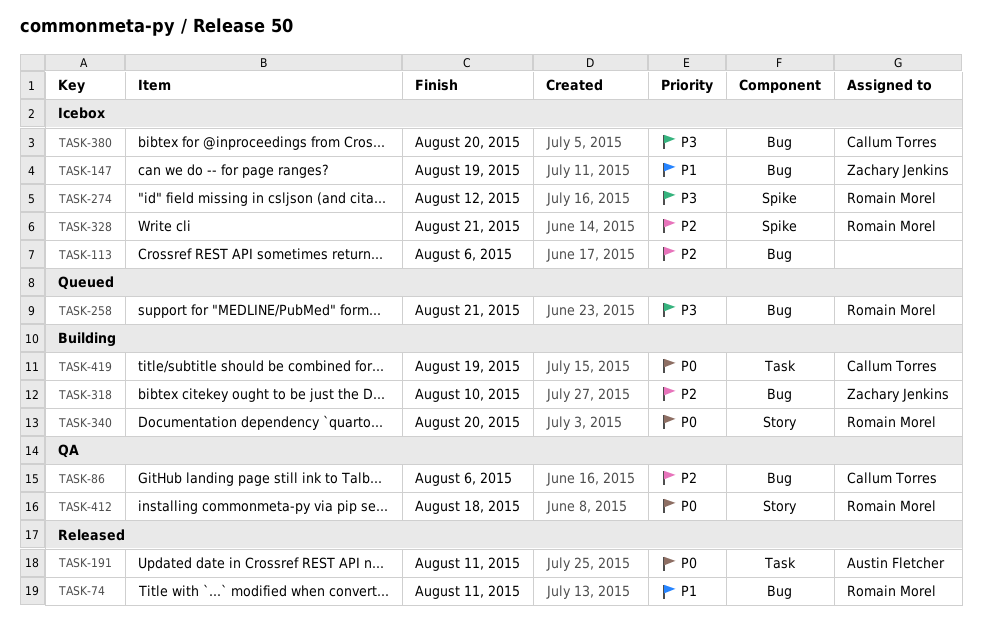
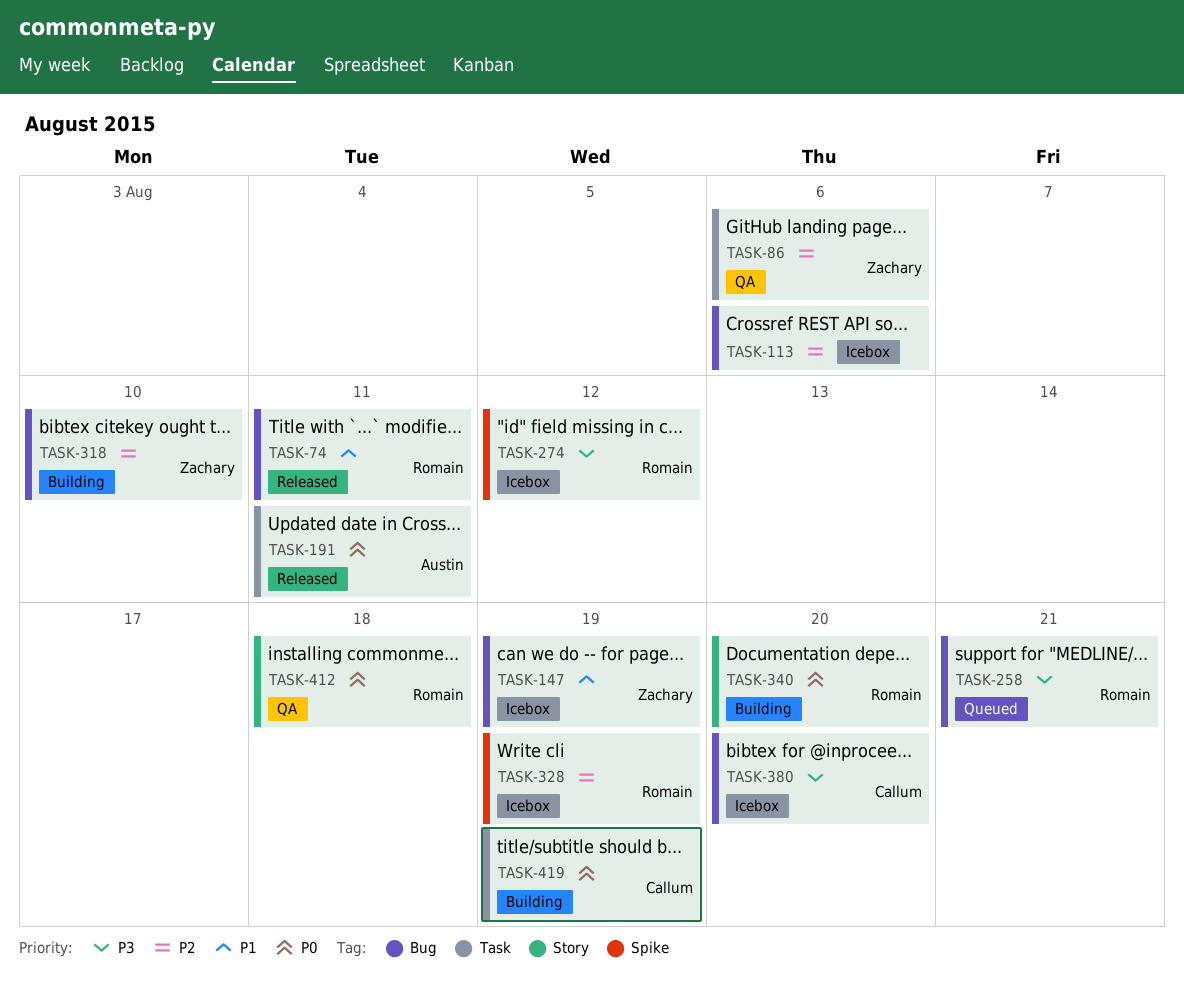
TASK-86, owner: Callum Torres -> Zachary Jenkins
TASK-86, label: Bug -> Task
TASK-328, due: Aug 21 -> Aug 19

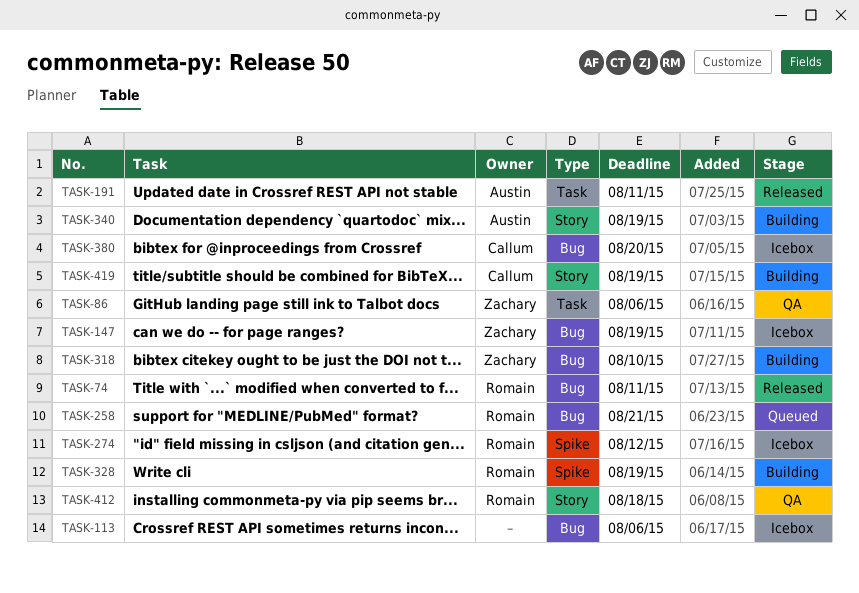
TASK-328, status: Icebox -> Building
TASK-340, owner: Romain -> Austin
TASK-340, due: Aug 20 -> Aug 19
TASK-419, label: Task -> Story

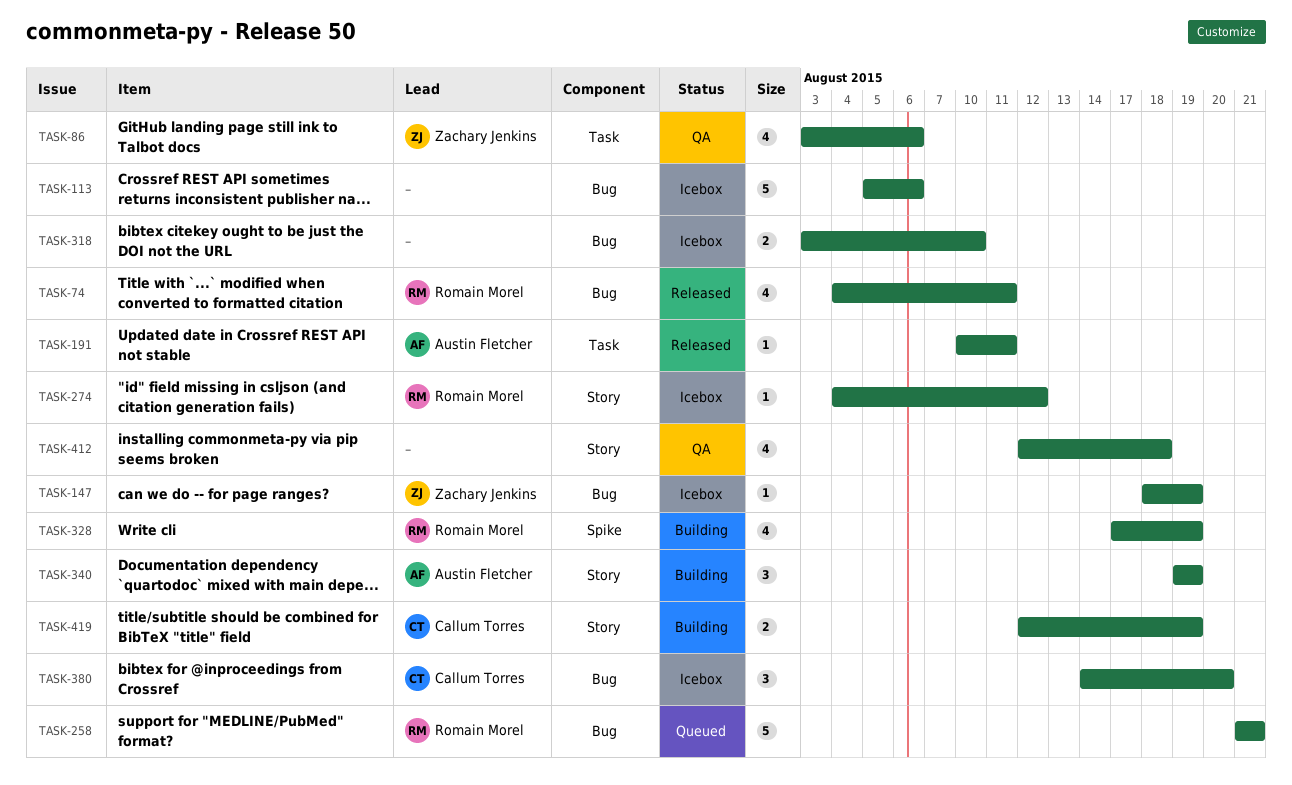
TASK-274, label: Spike -> Story
TASK-318, status: Building -> Icebox
TASK-318, owner: Zachary Jenkins -> none
TASK-412, owner: Romain Morel -> none

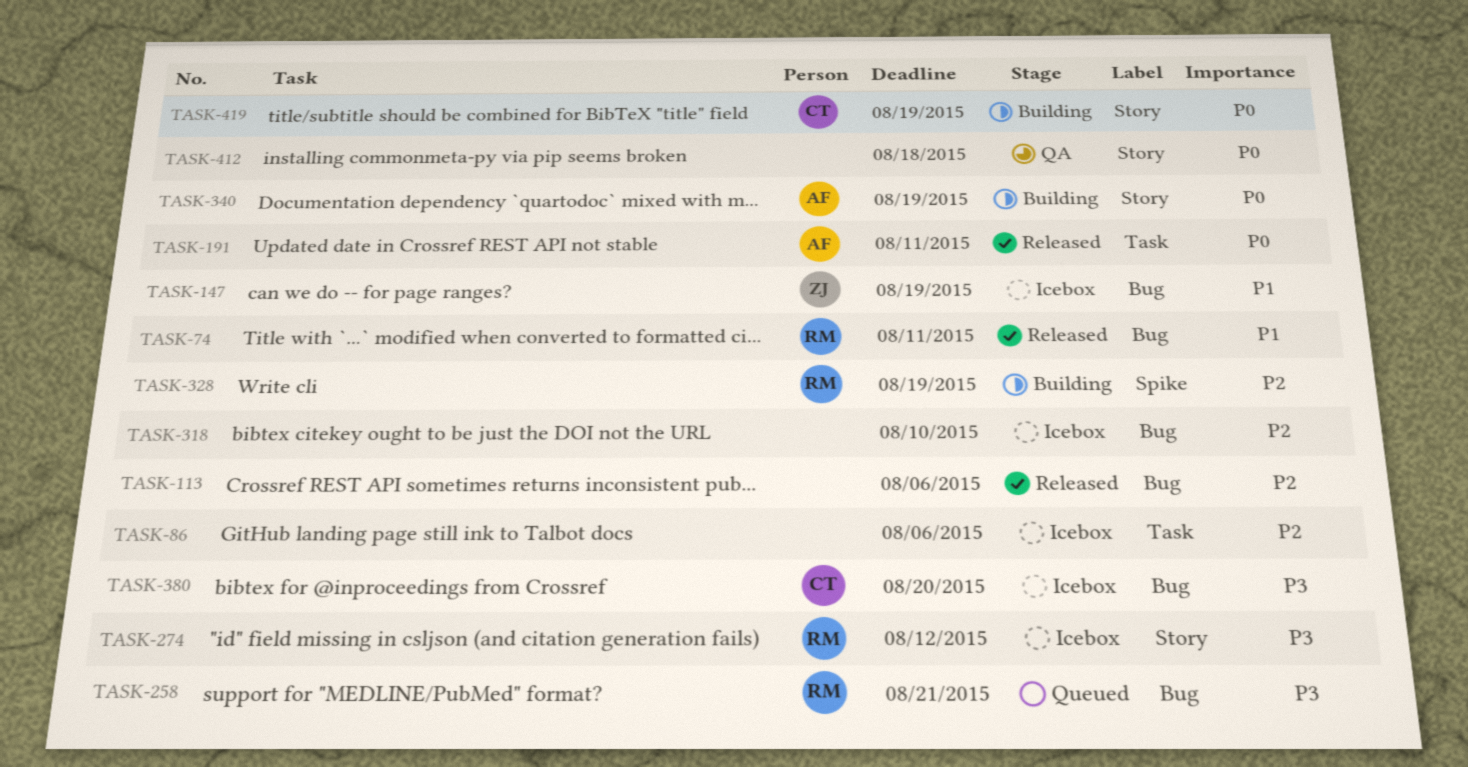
TASK-86, status: QA -> Icebox
TASK-86, owner: Zachary Jenkins -> none
TASK-113, status: Icebox -> Released

